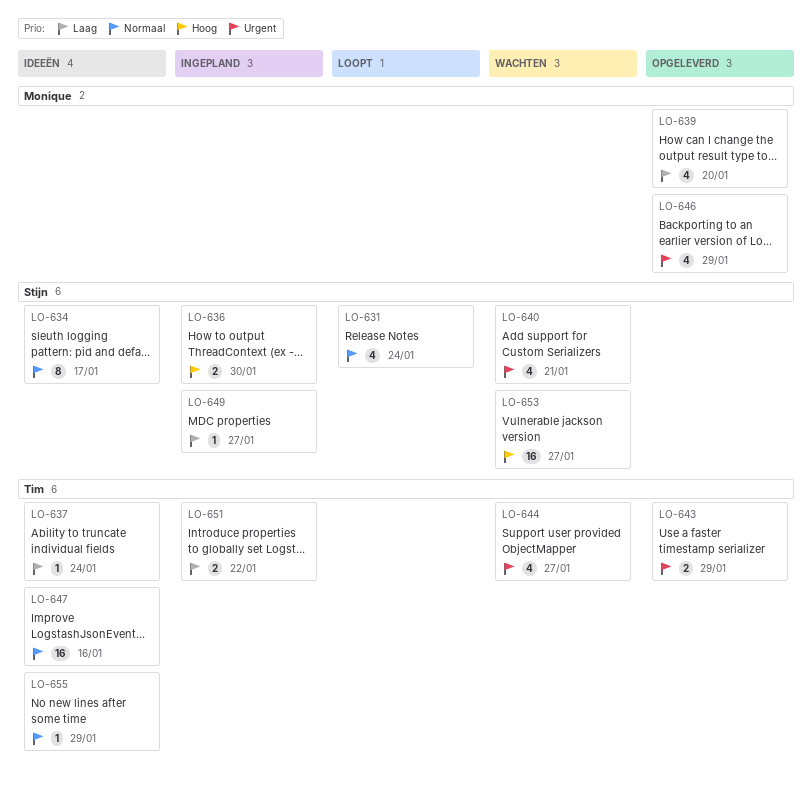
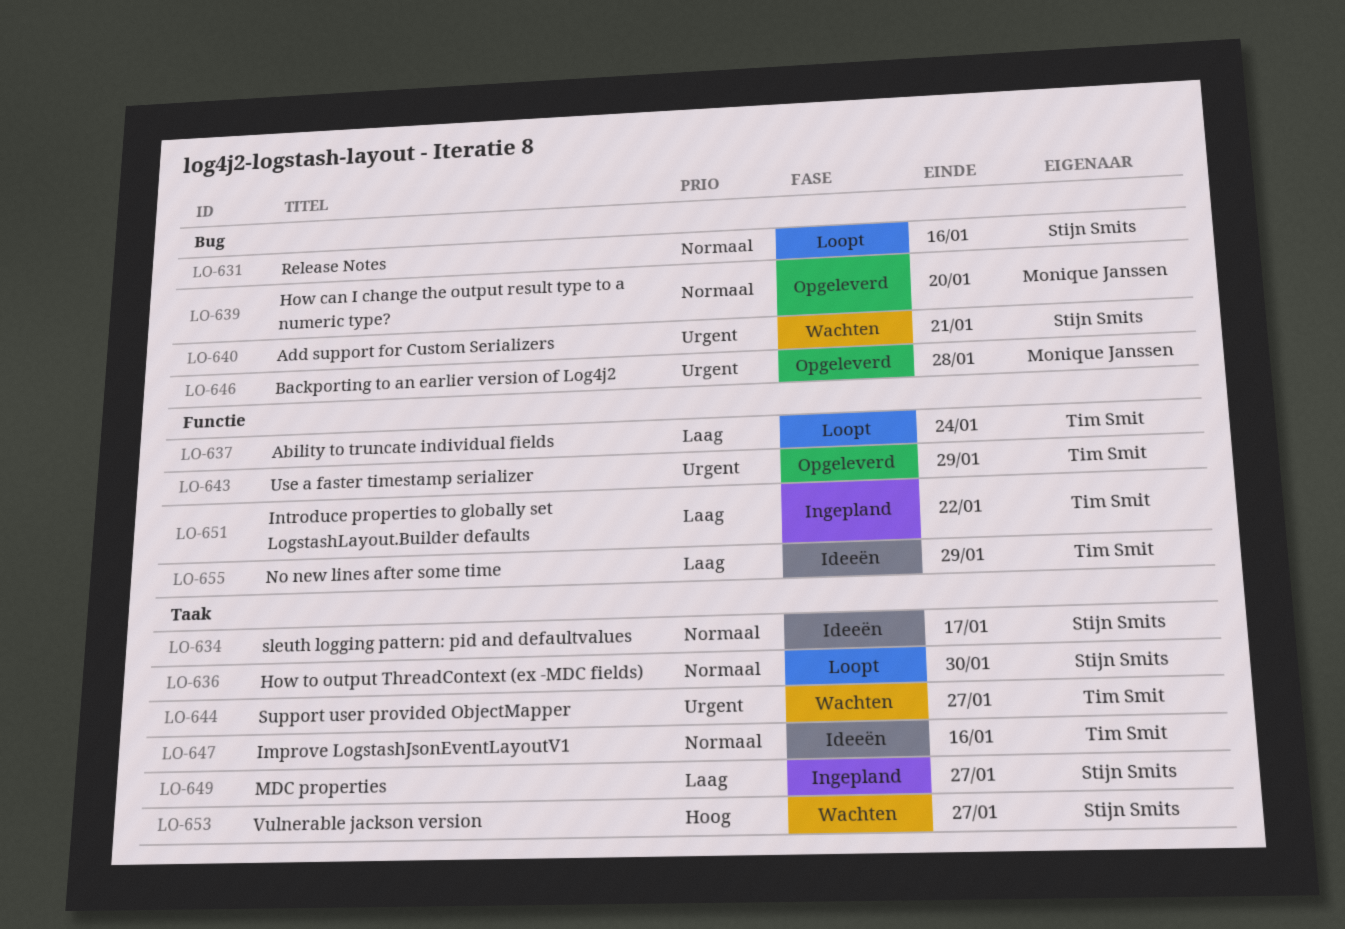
LO-631, due: Jan 24 -> Jan 16
LO-636, status: Ingepland -> Loopt
LO-636, priority: Hoog -> Normaal
LO-637, status: Ideeën -> Loopt
LO-639, priority: Laag -> Normaal
LO-646, due: Jan 29 -> Jan 28
LO-655, priority: Normaal -> Laag

